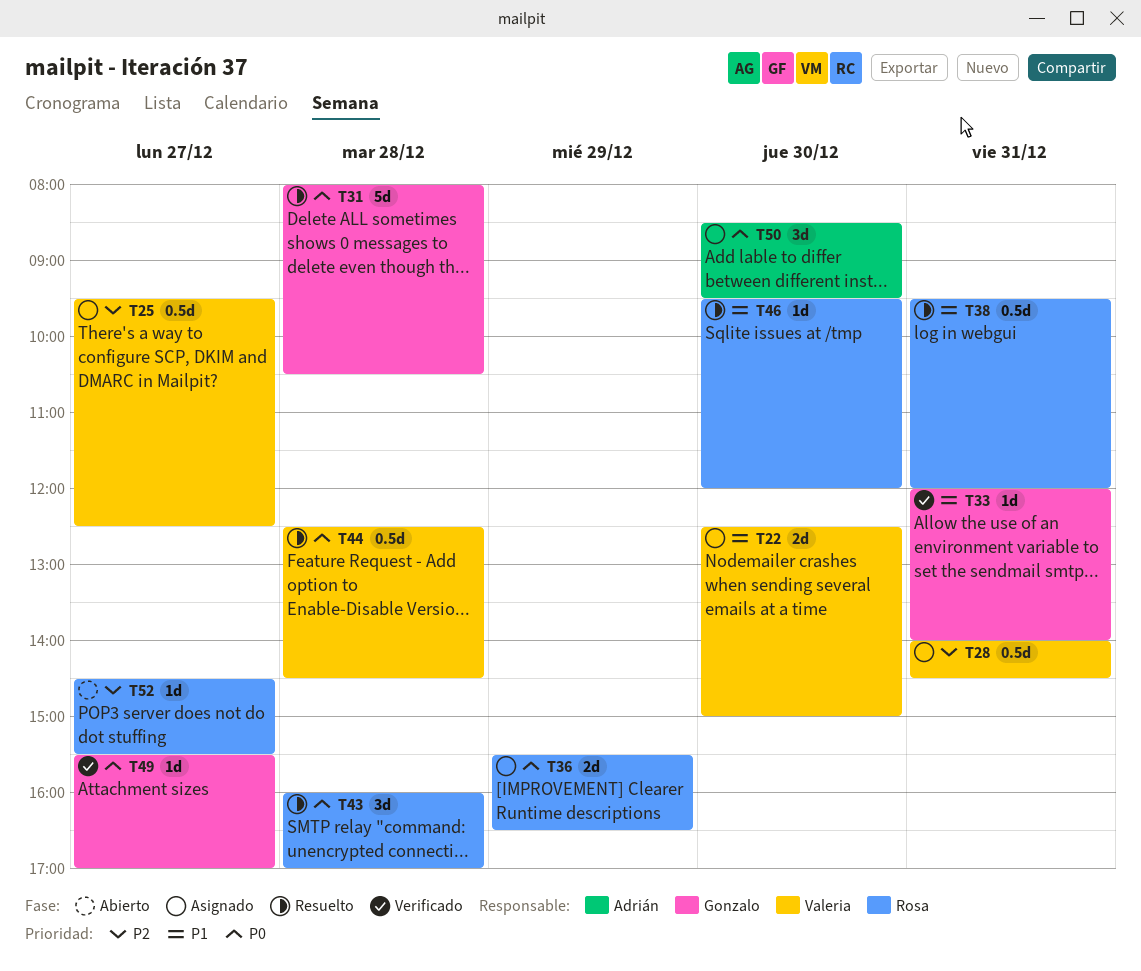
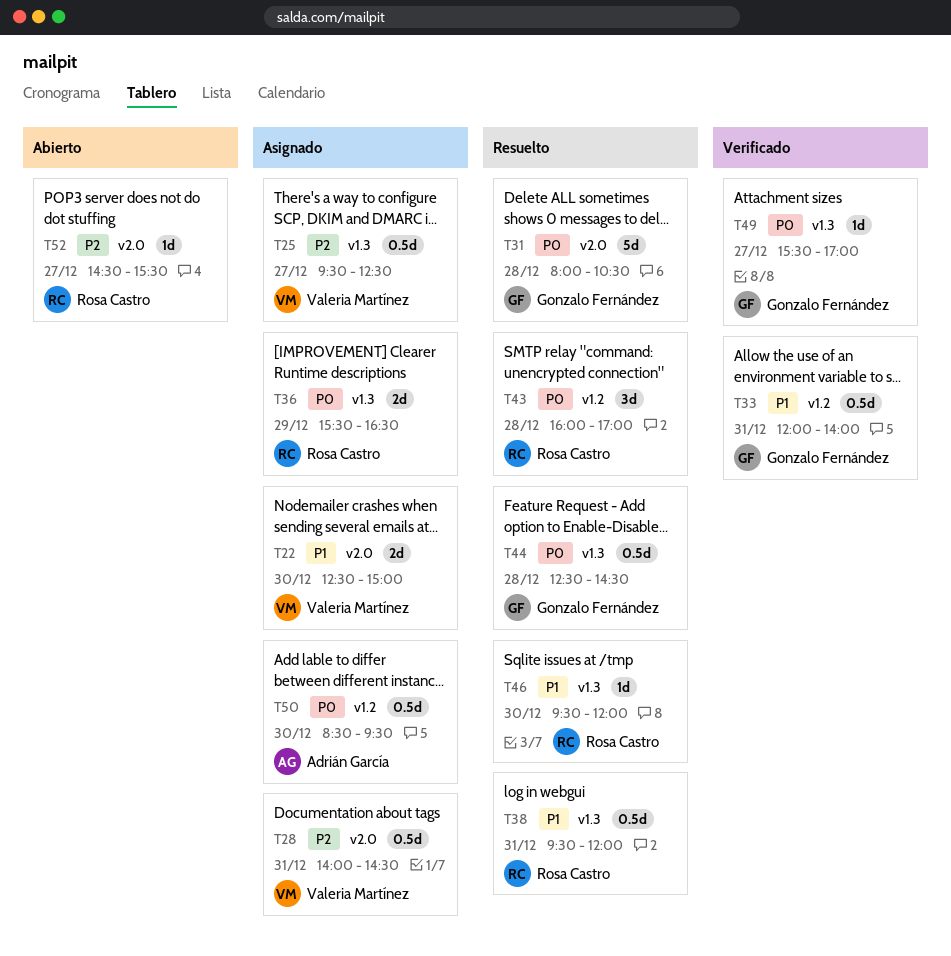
T33, estimate: 1d -> 0.5d
T44, owner: Valeria Martínez -> Gonzalo Fernández
T50, estimate: 3d -> 0.5d

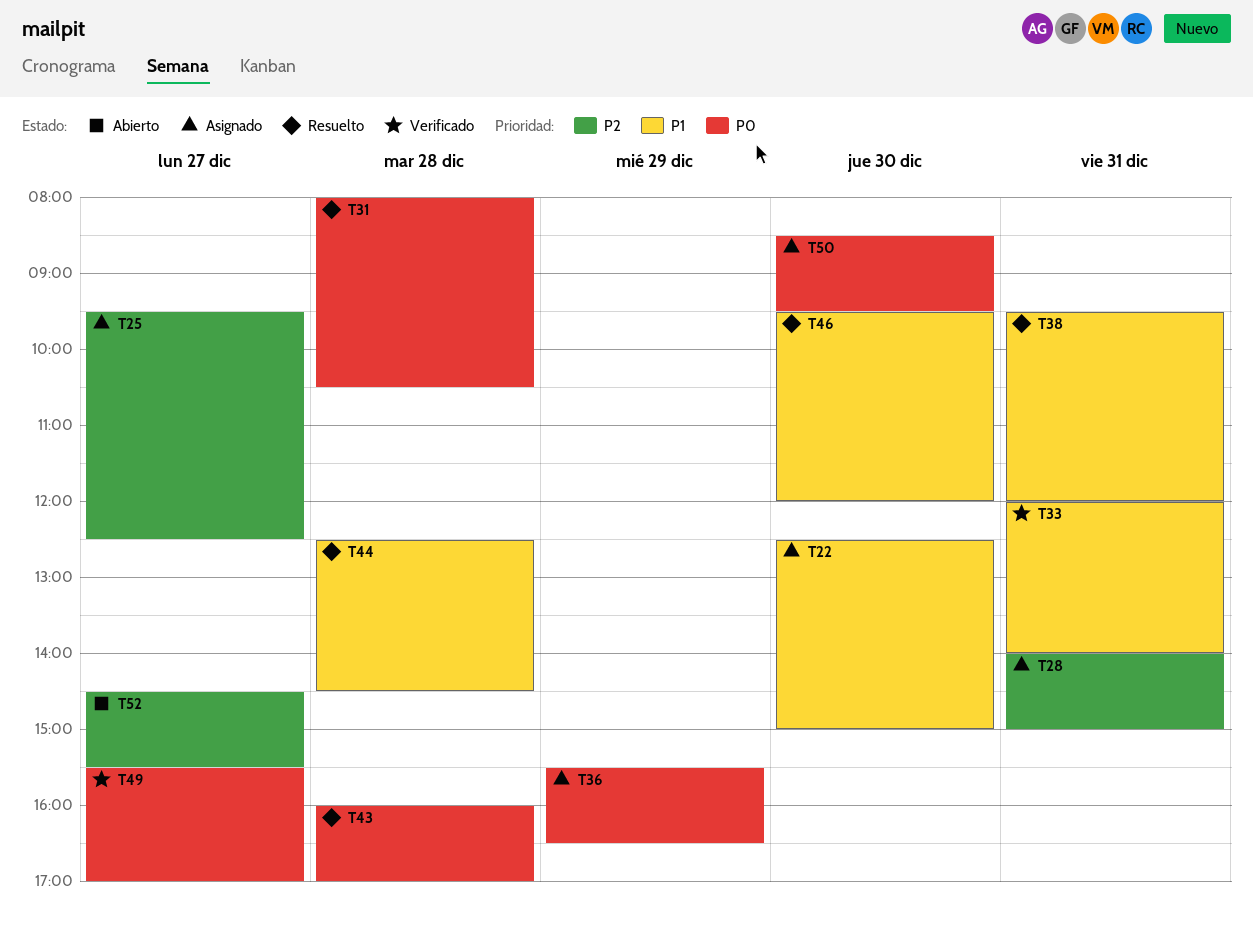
T28, ends: 14:30 -> 15:00
T44, priority: P0 -> P1

